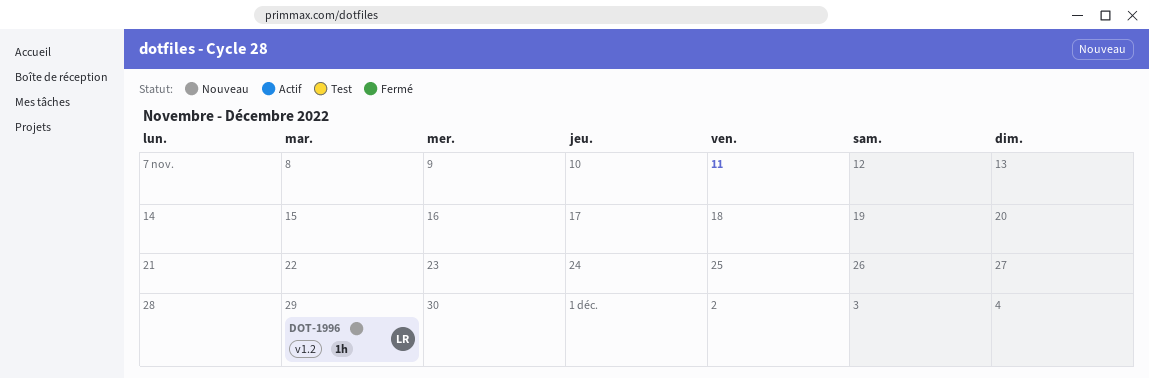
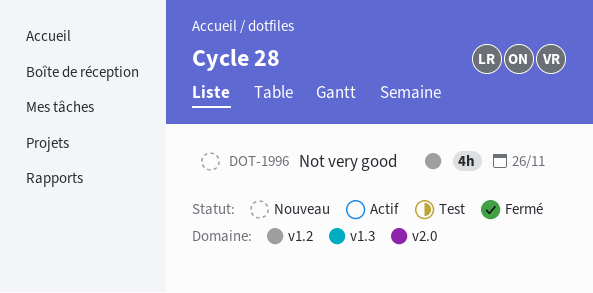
DOT-1996, estimate: 1h -> 4h
DOT-1996, due: Nov 29 -> Nov 26

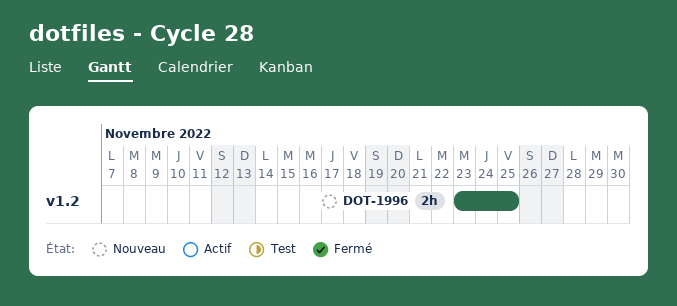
DOT-1996, estimate: 4h -> 2h
DOT-1996, due: Nov 26 -> Nov 25

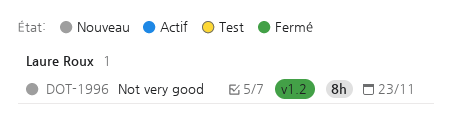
DOT-1996, estimate: 2h -> 8h
DOT-1996, due: Nov 25 -> Nov 23

